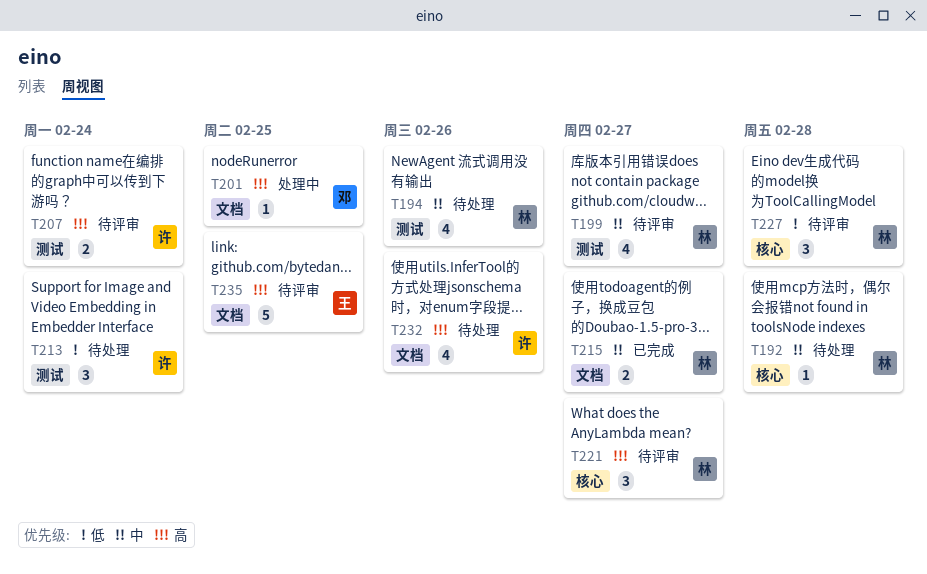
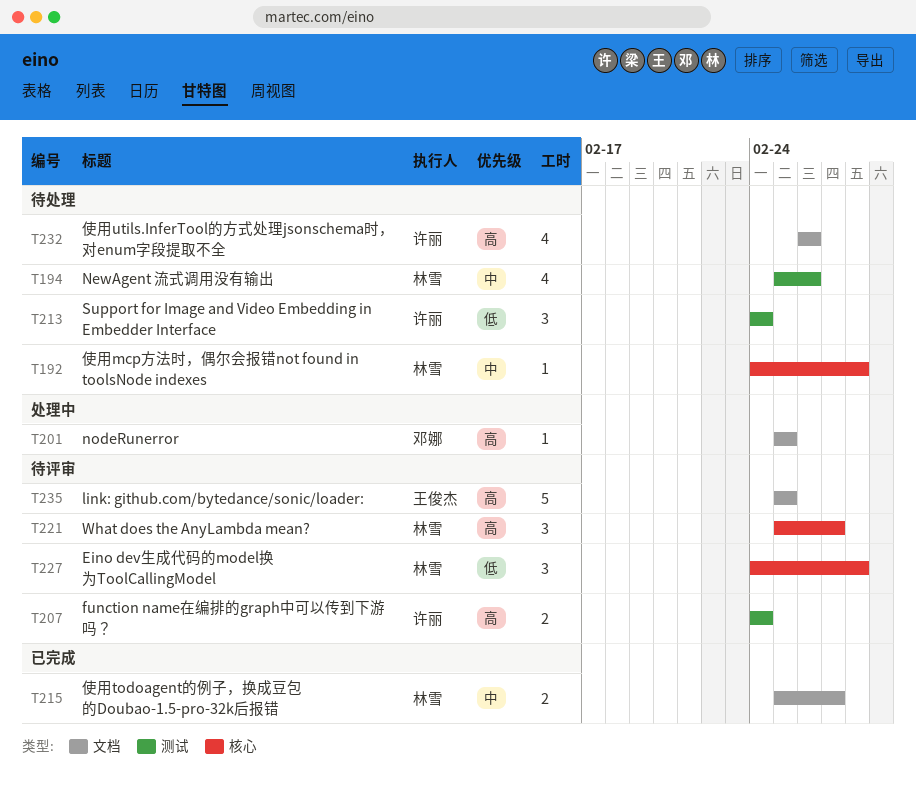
T199: present -> none

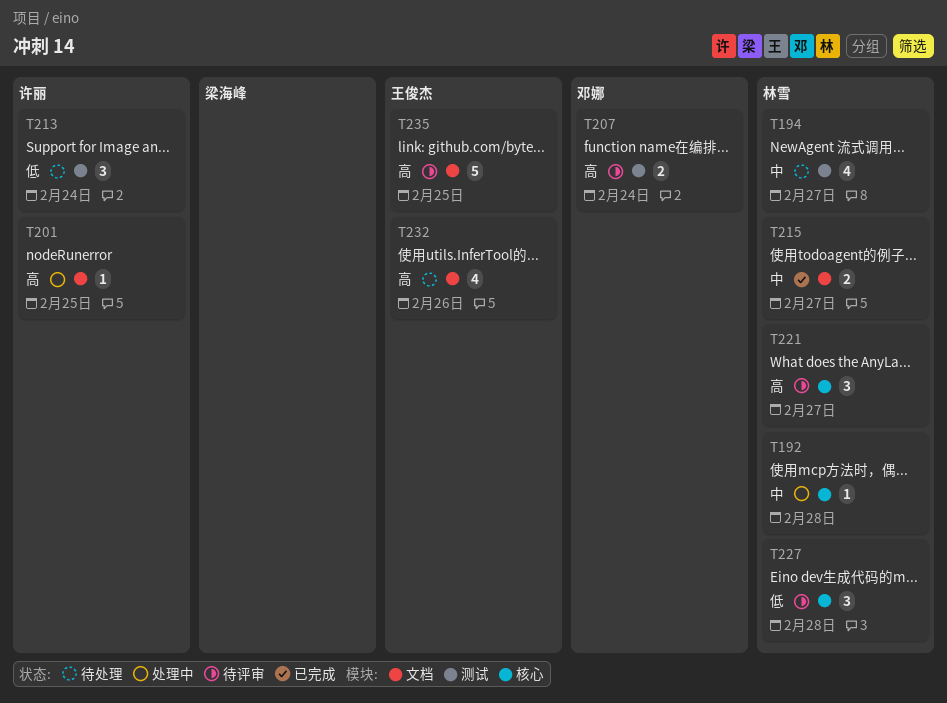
T192, status: 待处理 -> 处理中
T194, due: Feb 26 -> Feb 27
T201, owner: 邓娜 -> 许丽
T207, owner: 许丽 -> 邓娜
T232, owner: 许丽 -> 王俊杰

